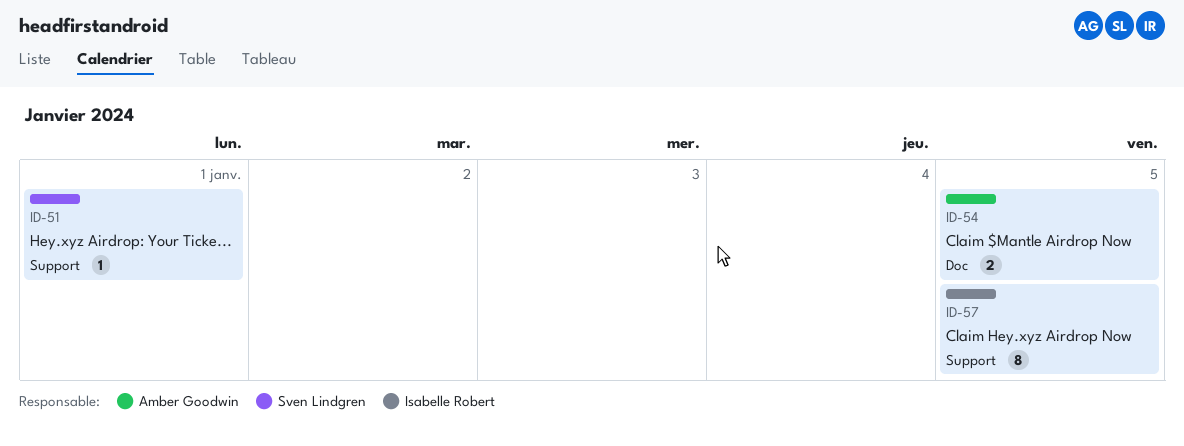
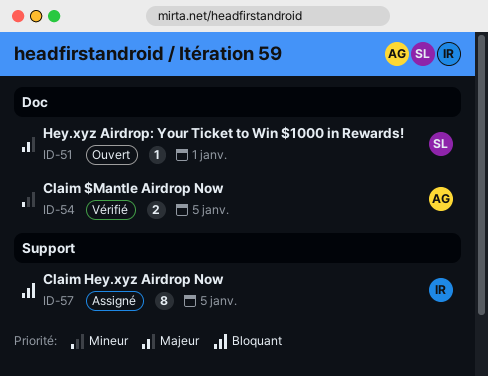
ID-51, label: Support -> Doc

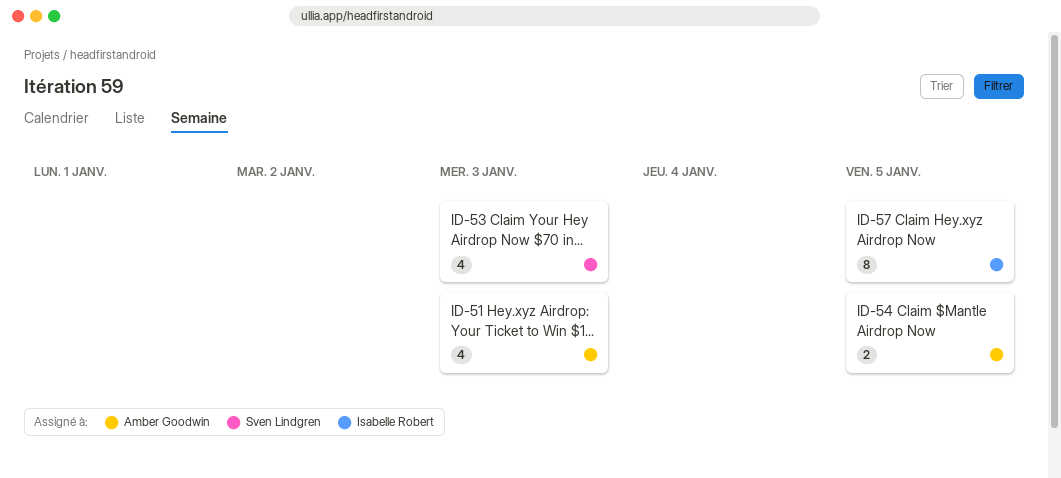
ID-51, owner: Sven Lindgren -> Amber Goodwin
ID-51, estimate: 1 -> 4
ID-51, due: Jan 1 -> Jan 3
ID-53: none -> present

